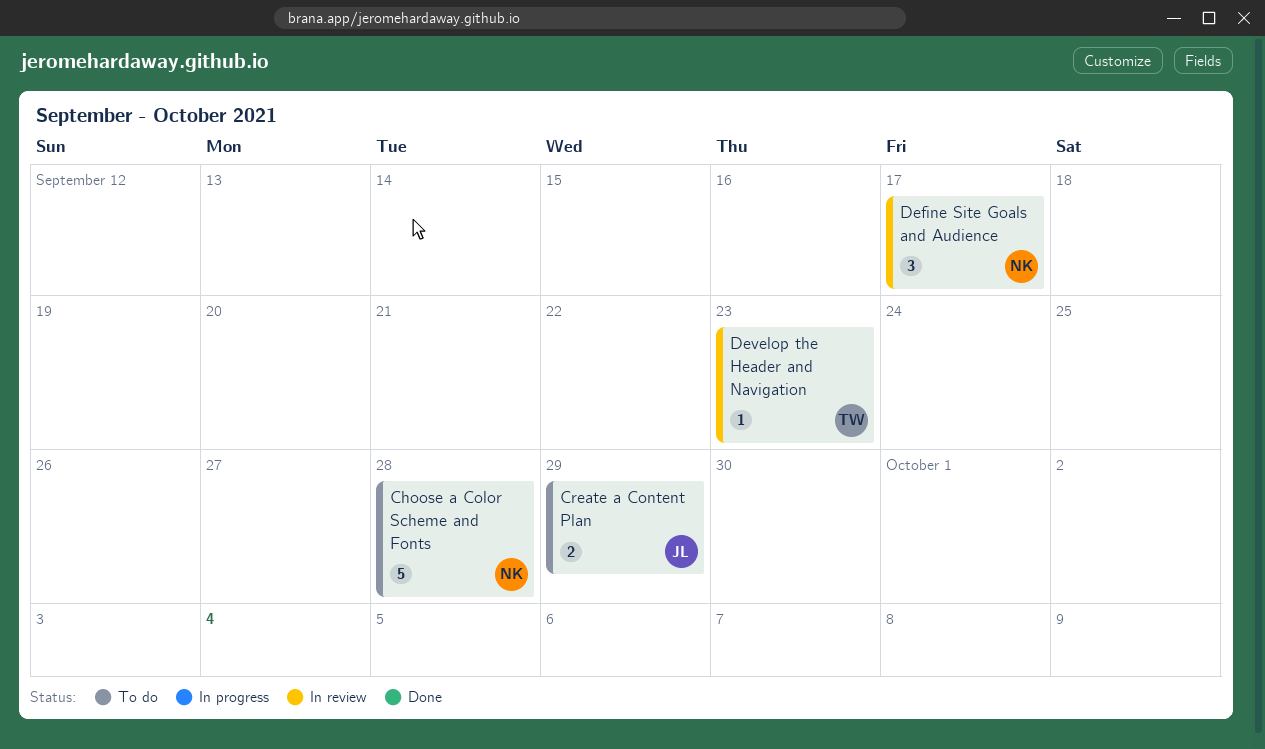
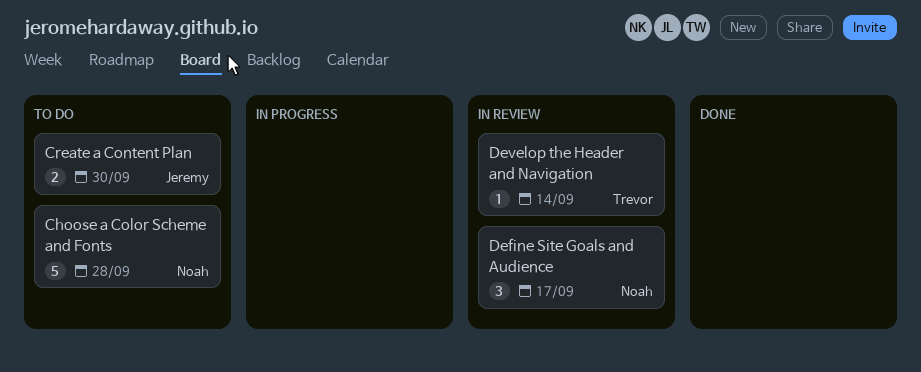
Create a Content Plan, due: Sep 29 -> Sep 30
Develop the Header and Navigation, due: Sep 23 -> Sep 14

